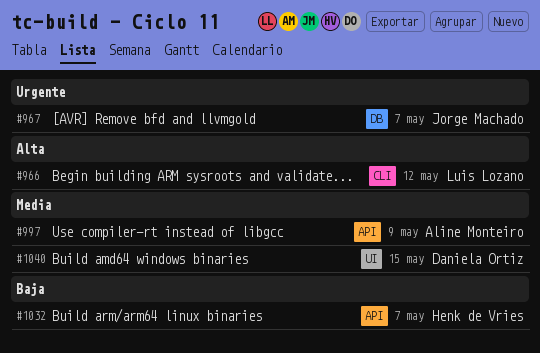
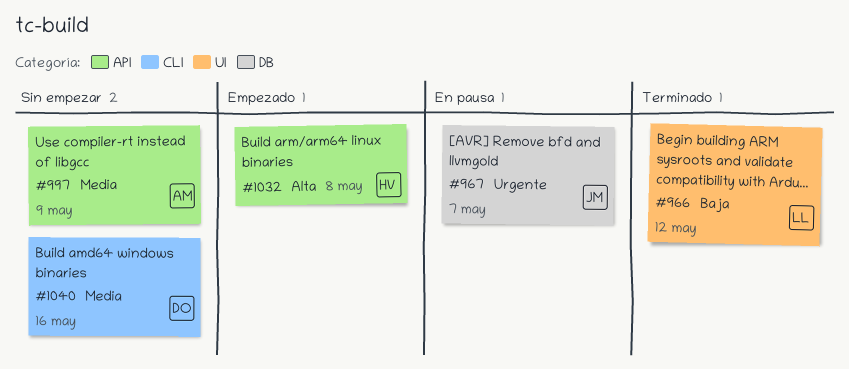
#966, priority: Alta -> Baja
#966, label: CLI -> UI
#1032, priority: Baja -> Alta
#1032, due: May 7 -> May 8
#1040, label: UI -> CLI
#1040, due: May 15 -> May 16

